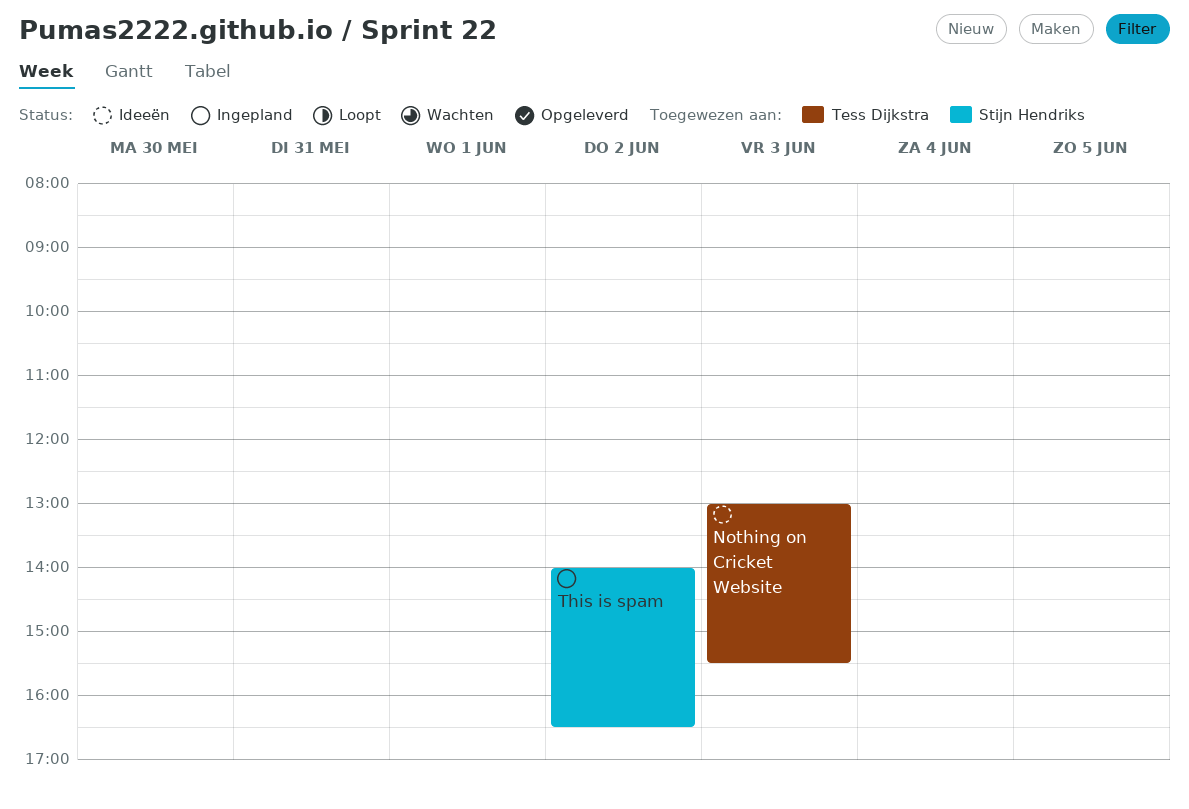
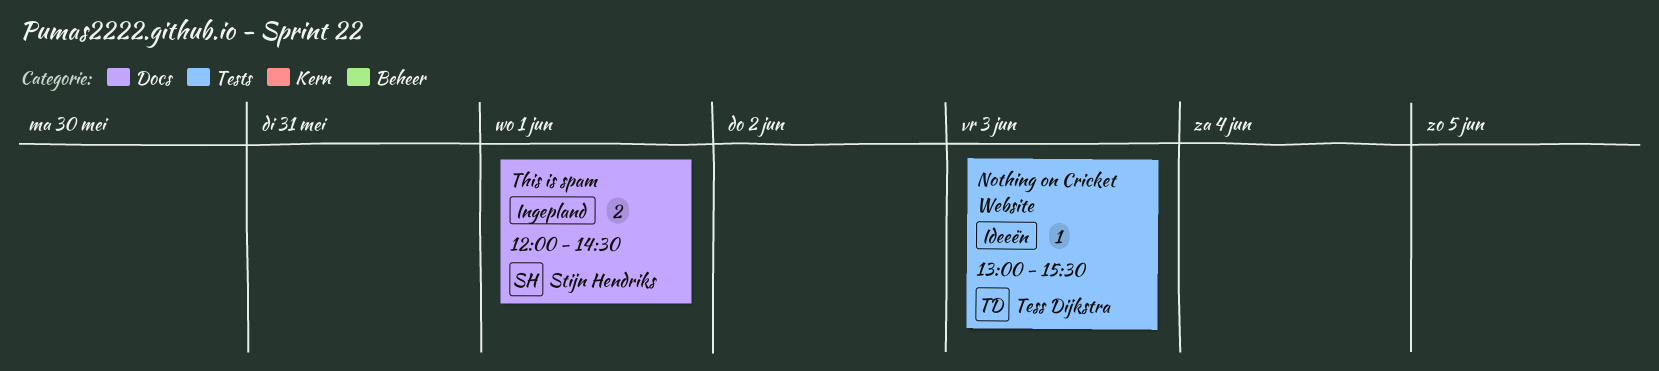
This is spam, day: Jun 2 -> Jun 1
This is spam, begins: 14:00 -> 12:00
This is spam, ends: 16:30 -> 14:30

